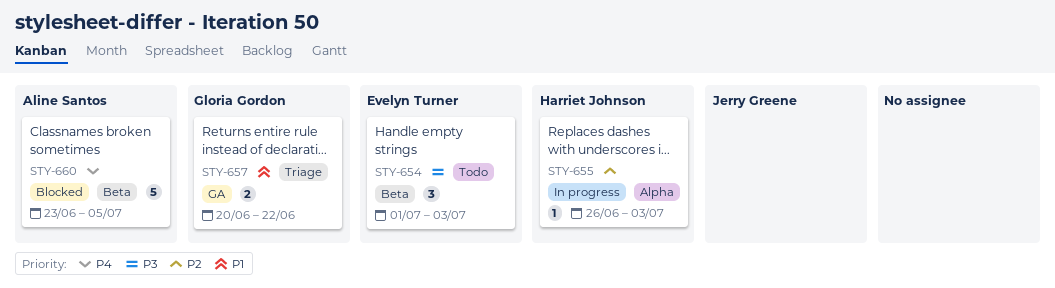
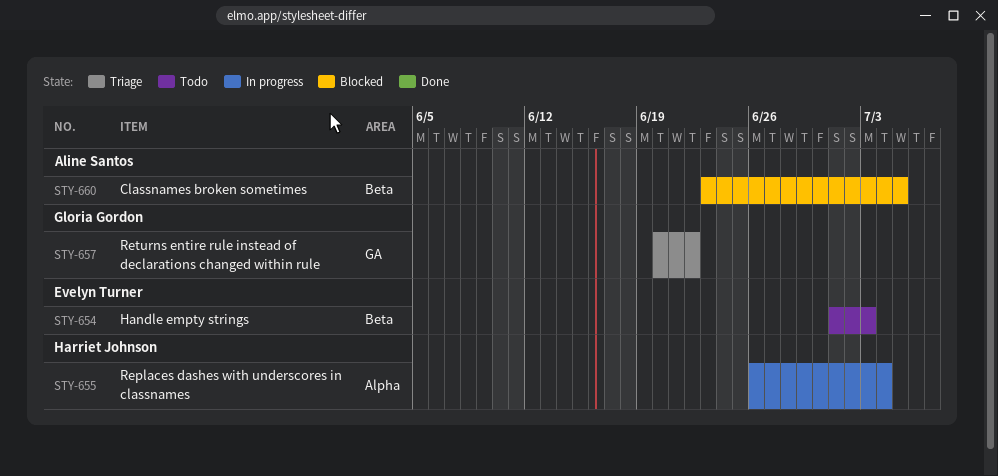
STY-655, due: Jul 3 -> Jul 4

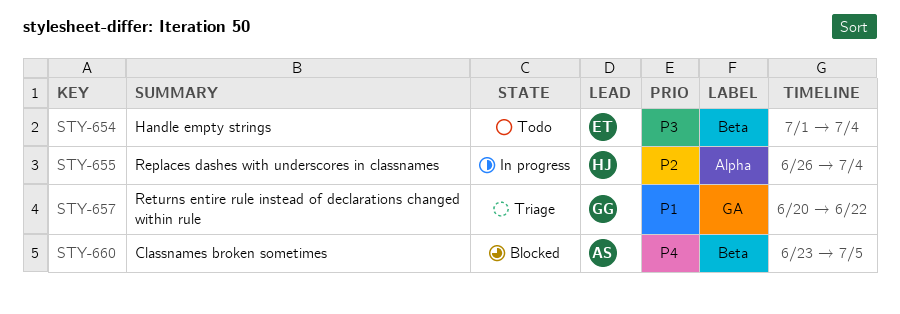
STY-654, due: Jul 3 -> Jul 4

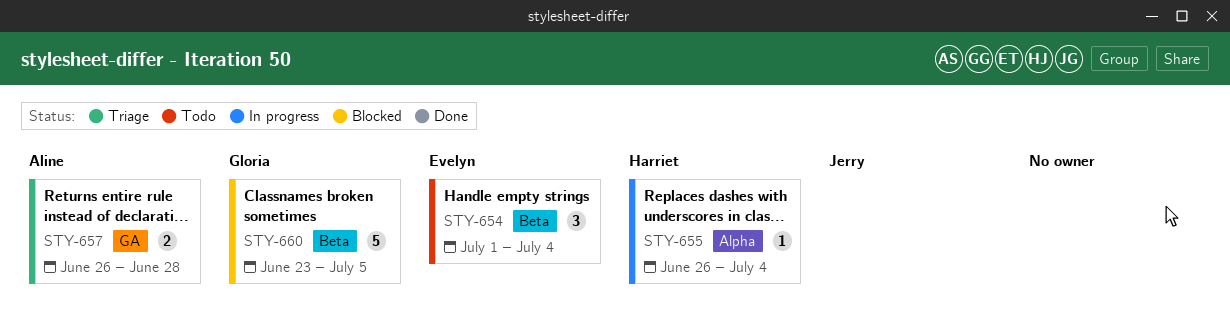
STY-657, owner: Gloria -> Aline
STY-657, start: Jun 20 -> Jun 26
STY-657, due: Jun 22 -> Jun 28
STY-660, owner: Aline -> Gloria

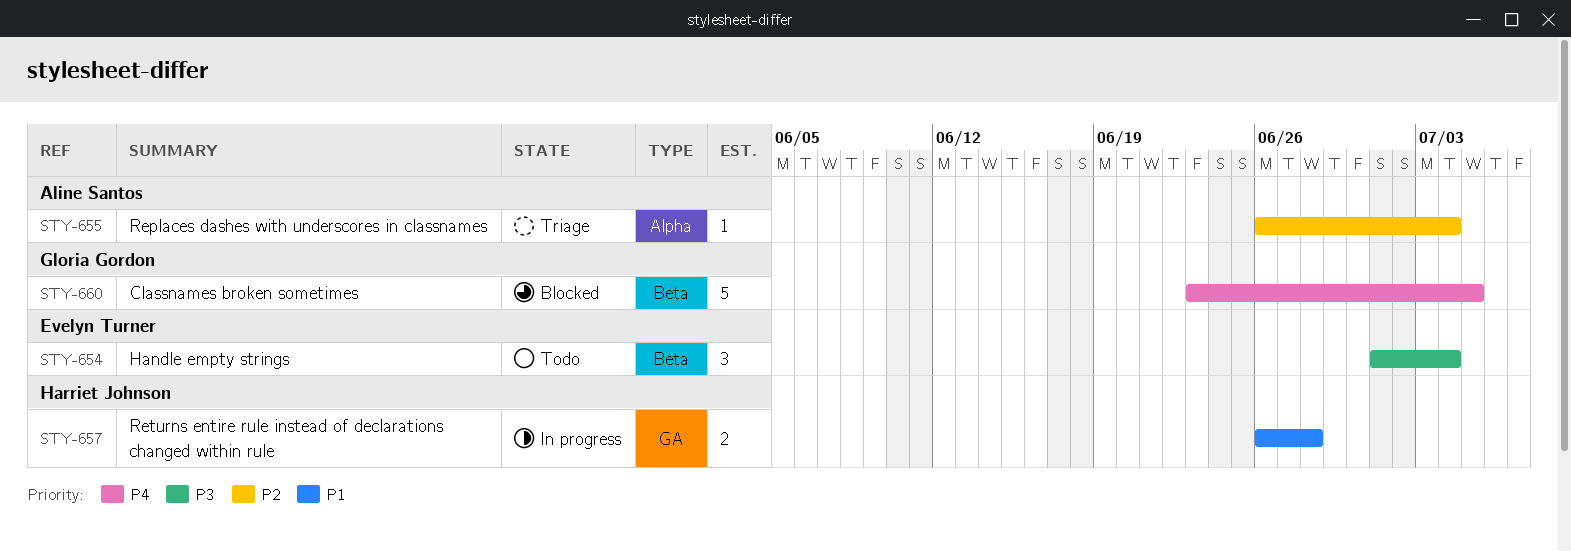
STY-655, status: In progress -> Triage
STY-655, owner: Harriet Johnson -> Aline Santos
STY-657, status: Triage -> In progress
STY-657, owner: Aline Santos -> Harriet Johnson

